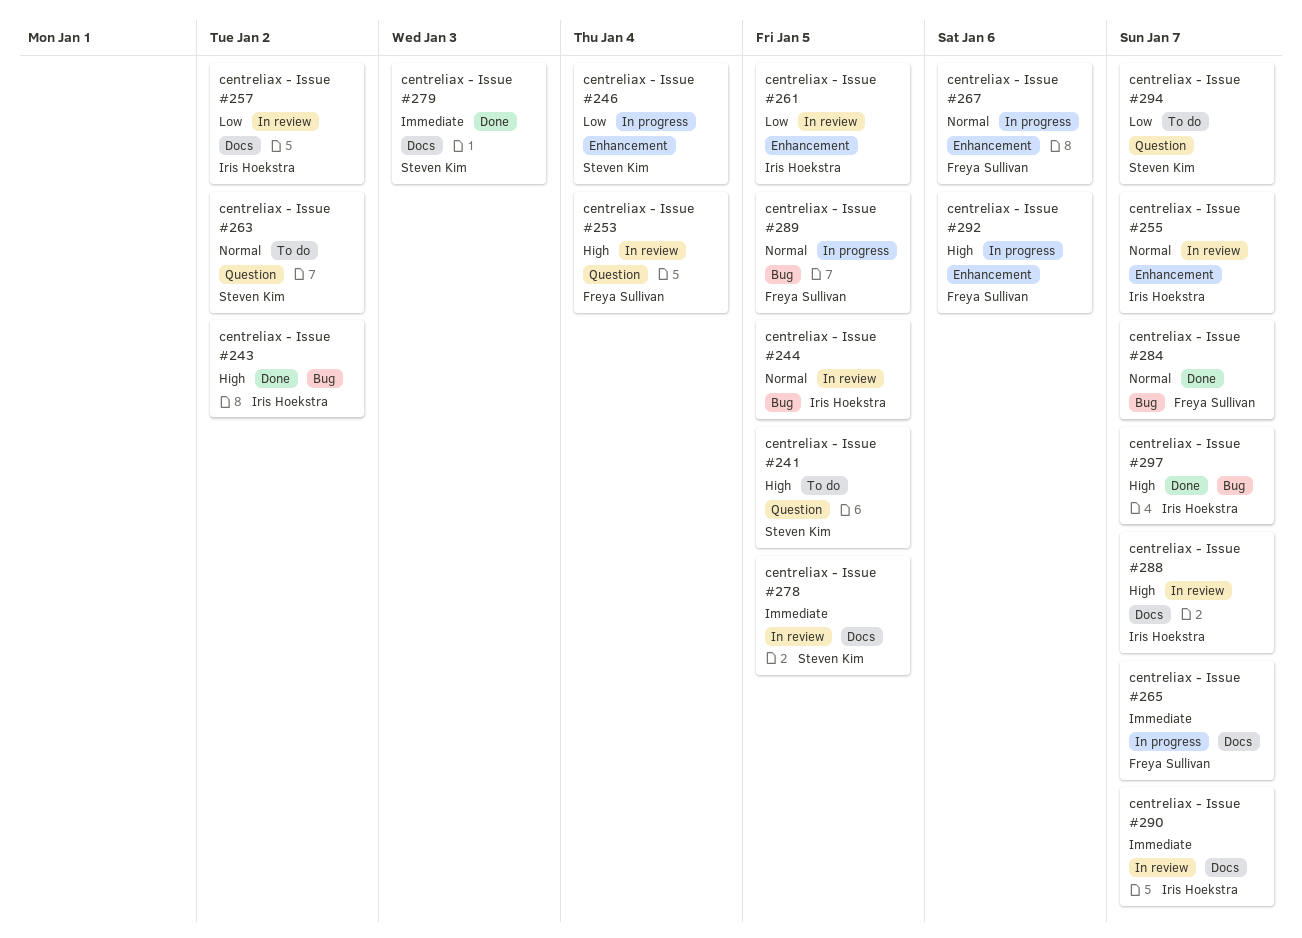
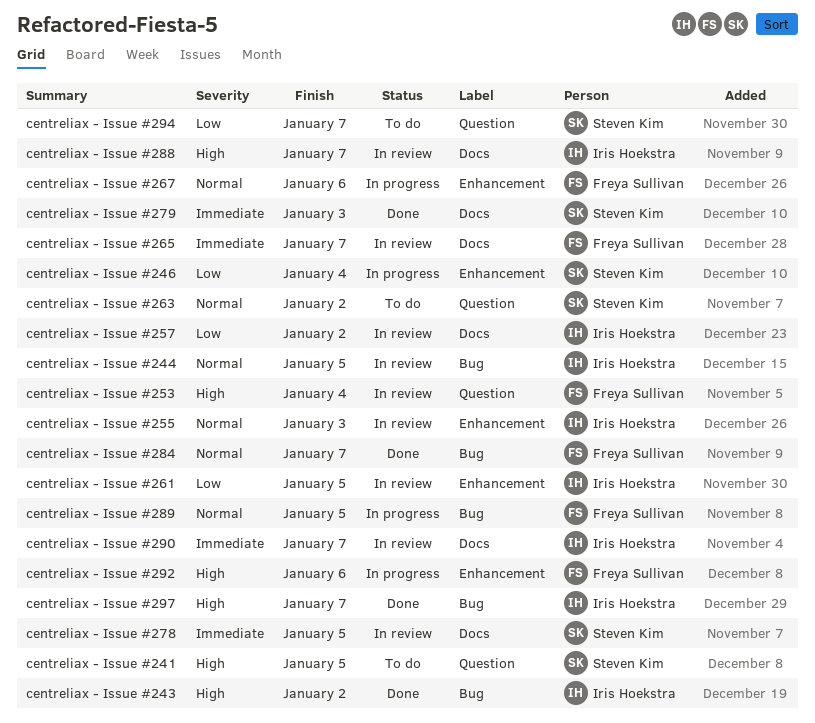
centreliax - Issue #255, due: Jan 7 -> Jan 3
centreliax - Issue #265, status: In progress -> In review

